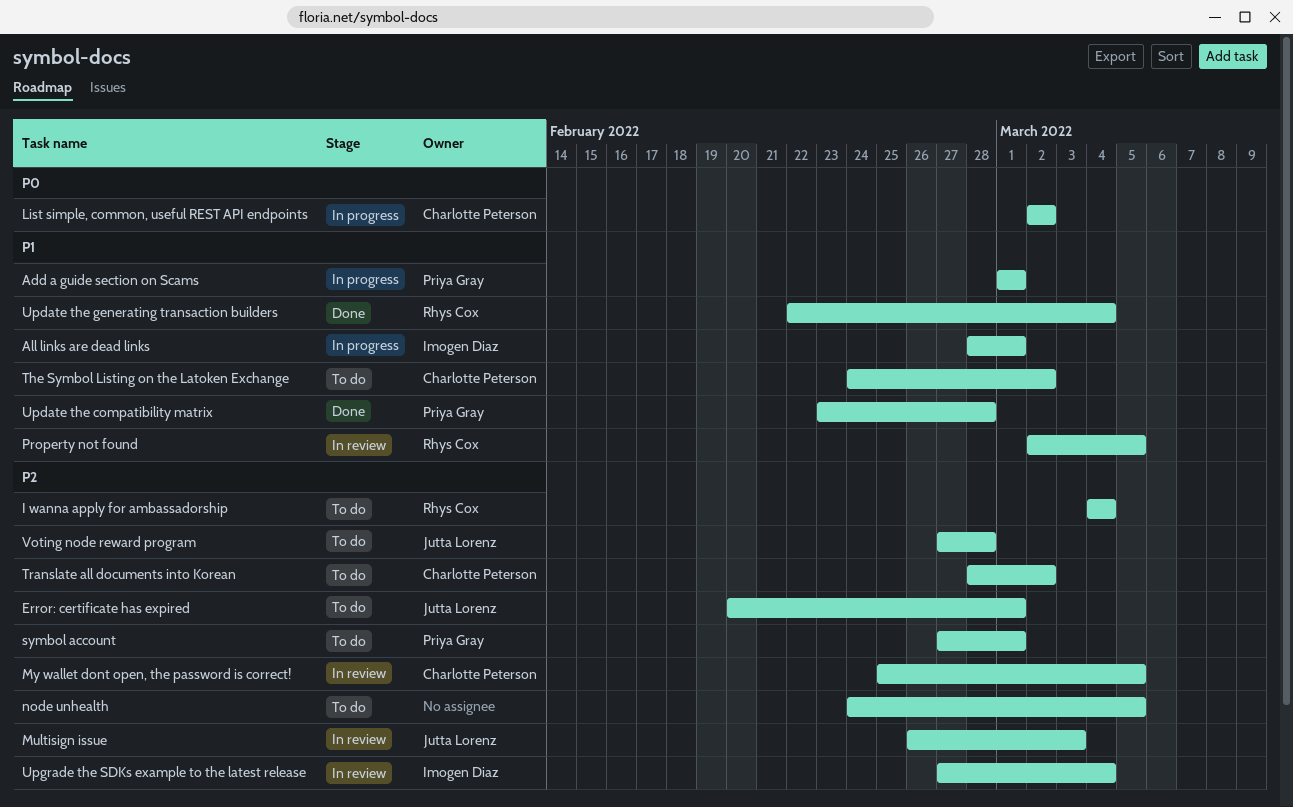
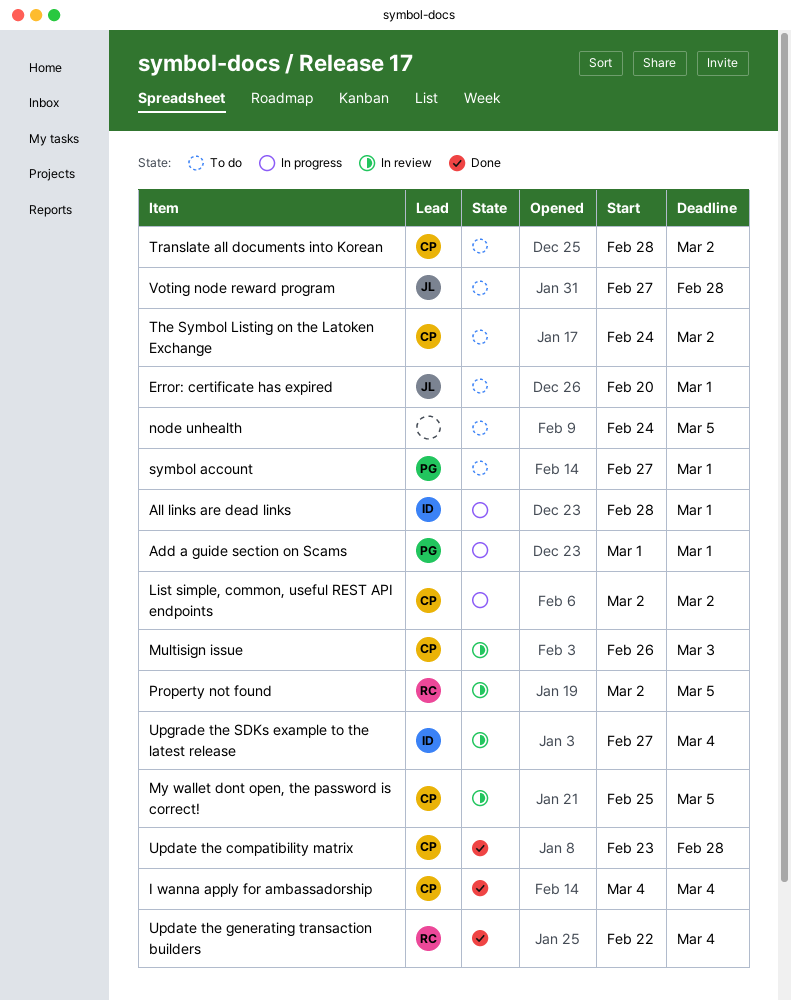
I wanna apply for ambassadorship, status: To do -> Done
I wanna apply for ambassadorship, owner: Rhys Cox -> Charlotte Peterson
Multisign issue, owner: Jutta Lorenz -> Charlotte Peterson
Update the compatibility matrix, owner: Priya Gray -> Charlotte Peterson

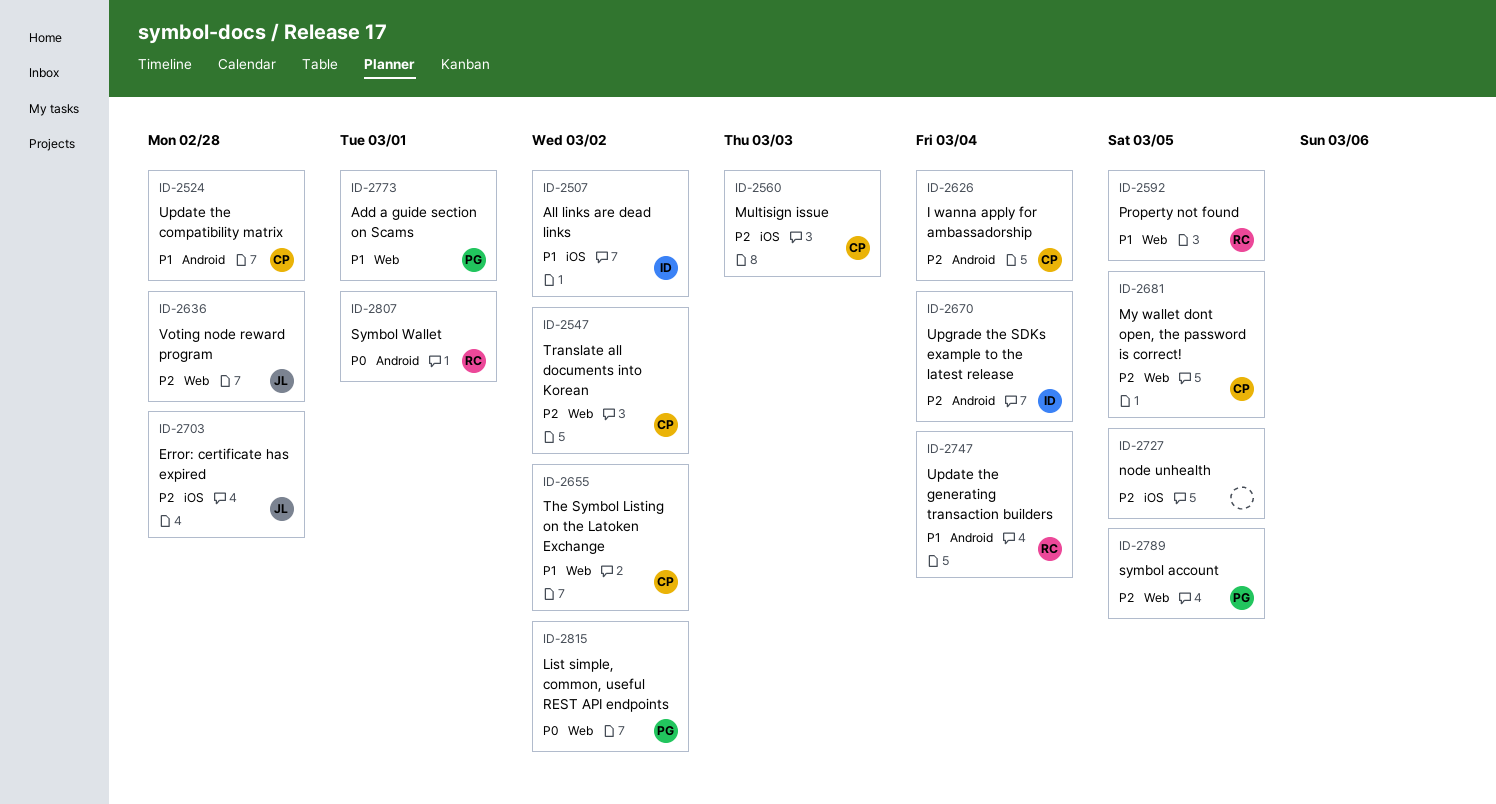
All links are dead links, due: Mar 1 -> Mar 2
Error: certificate has expired, due: Mar 1 -> Feb 28
List simple, common, useful REST API endpoints, owner: CP -> PG
symbol account, due: Mar 1 -> Mar 5
Symbol Wallet: none -> present

